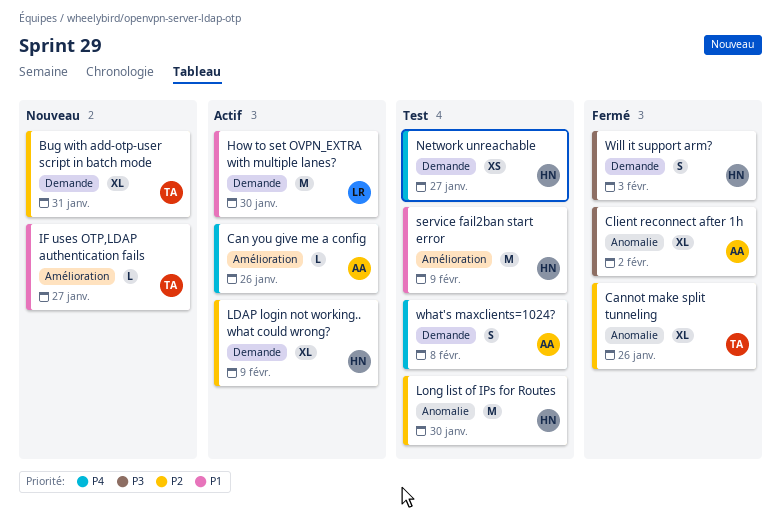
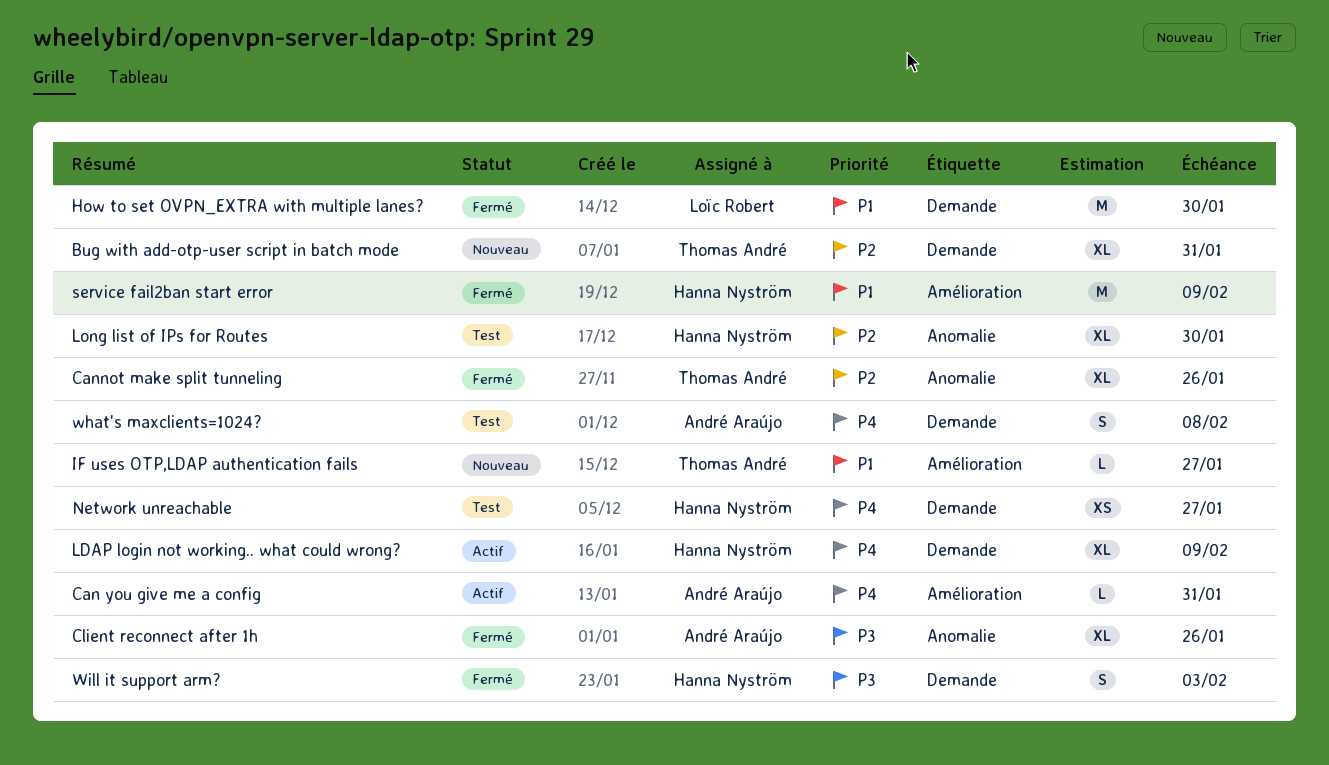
Can you give me a config, due: Jan 26 -> Jan 31
Client reconnect after 1h, due: Feb 2 -> Jan 26
How to set OVPN_EXTRA with multiple lanes?, status: Actif -> Fermé
LDAP login not working.. what could wrong?, priority: P2 -> P4
Long list of IPs for Routes, estimate: M -> XL
service fail2ban start error, status: Test -> Fermé

